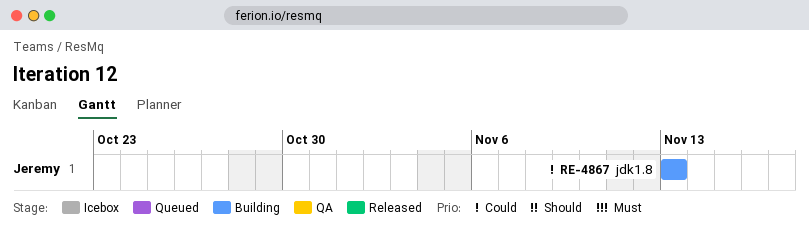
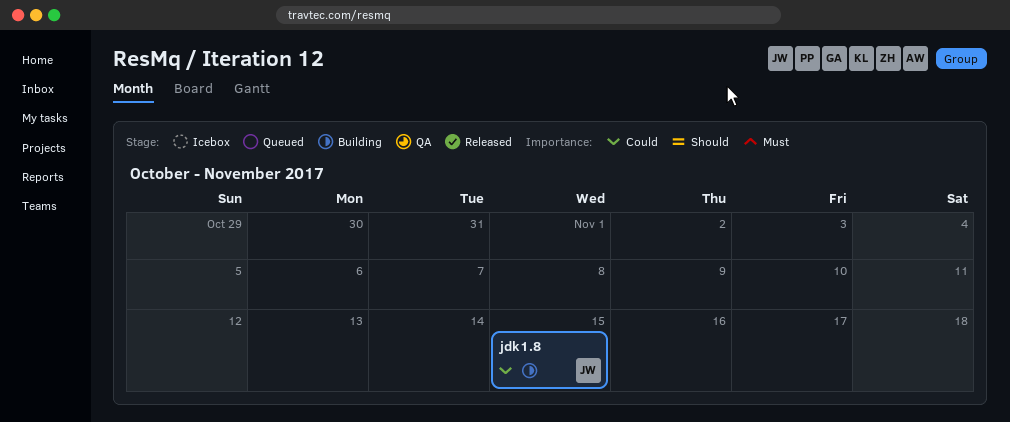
jdk1.8, due: Nov 13 -> Nov 15

